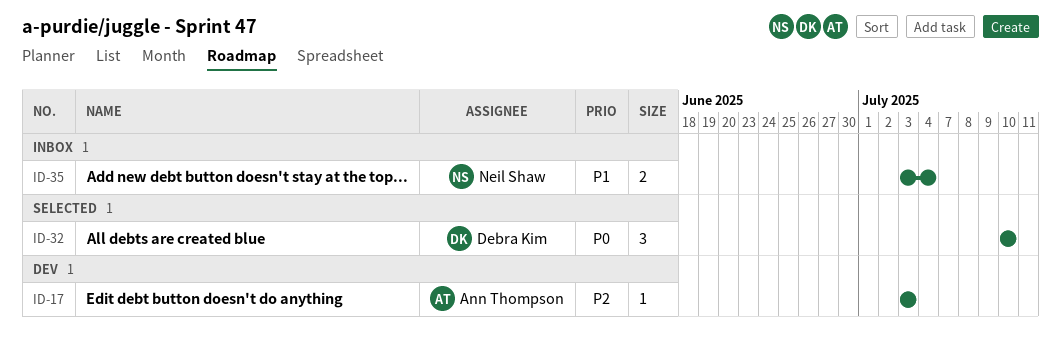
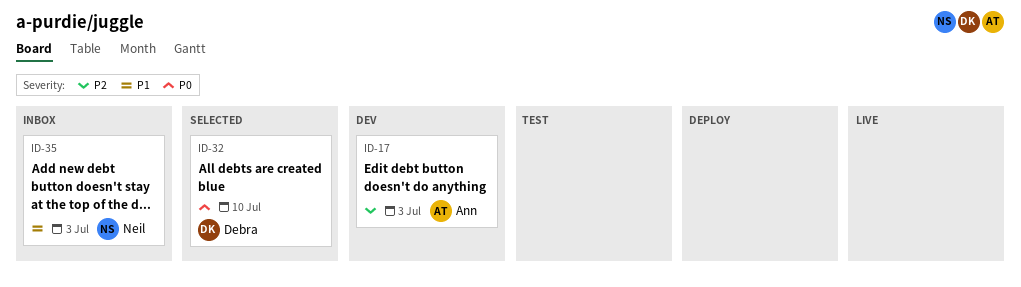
ID-35, due: Jul 4 -> Jul 3

